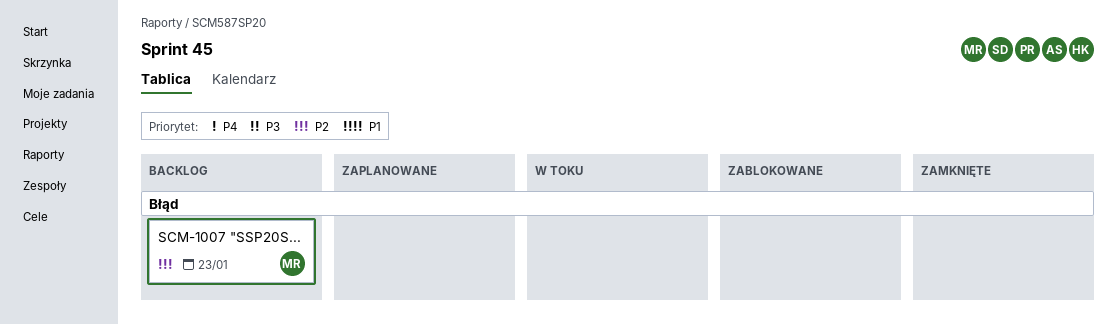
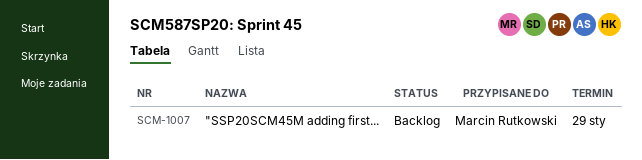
SCM-1007, due: Jan 23 -> Jan 29

